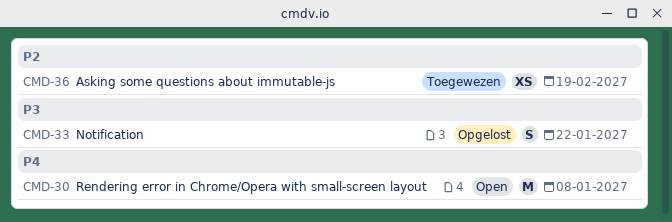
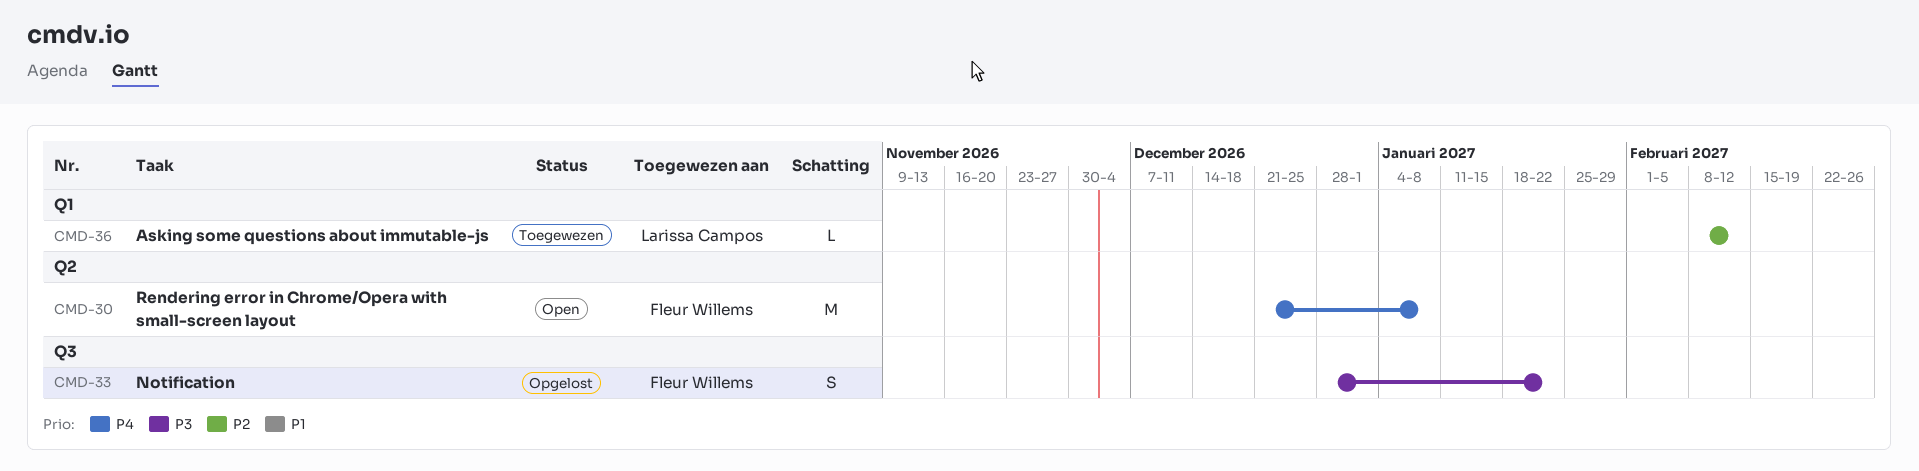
CMD-36, estimate: XS -> L
CMD-36, due: Feb 19 -> Feb 12

